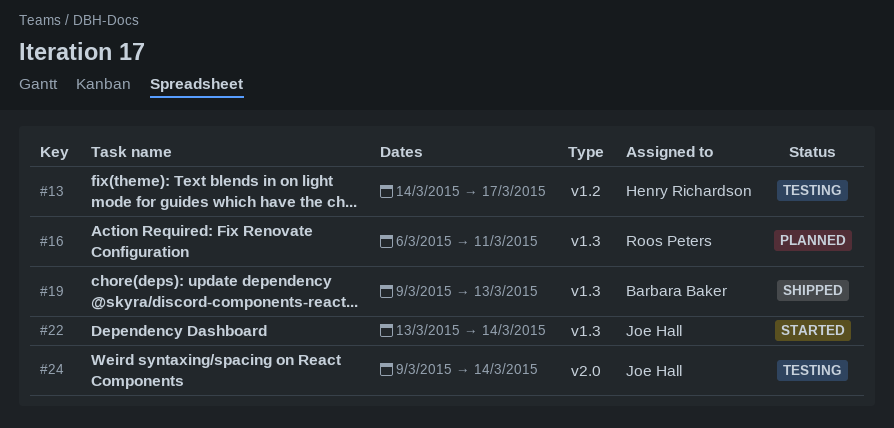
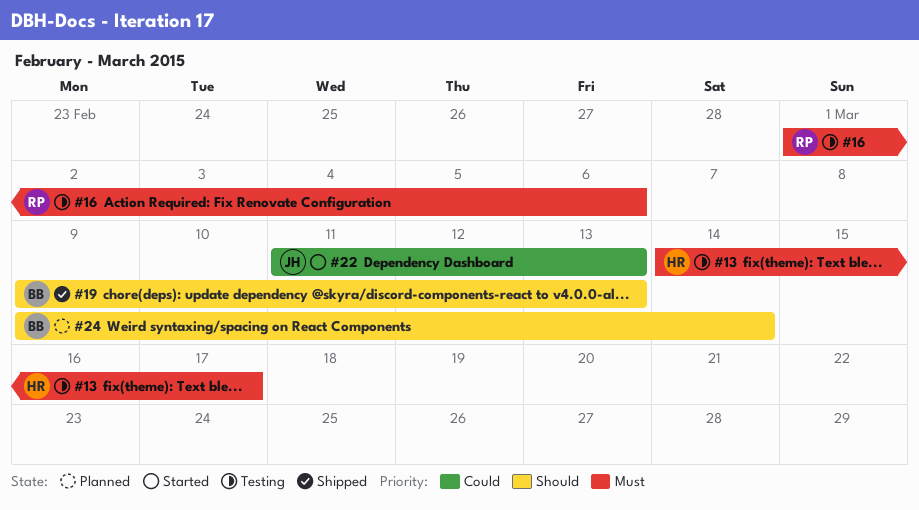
#16, status: Planned -> Testing
#16, start: Mar 6 -> Mar 1
#16, due: Mar 11 -> Mar 6
#22, start: Mar 13 -> Mar 11
#22, due: Mar 14 -> Mar 13
#24, status: Testing -> Planned
#24, owner: Joe Hall -> Barbara Baker

